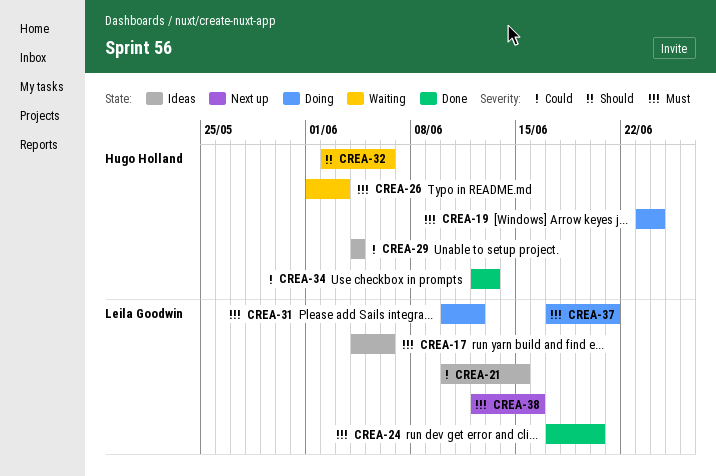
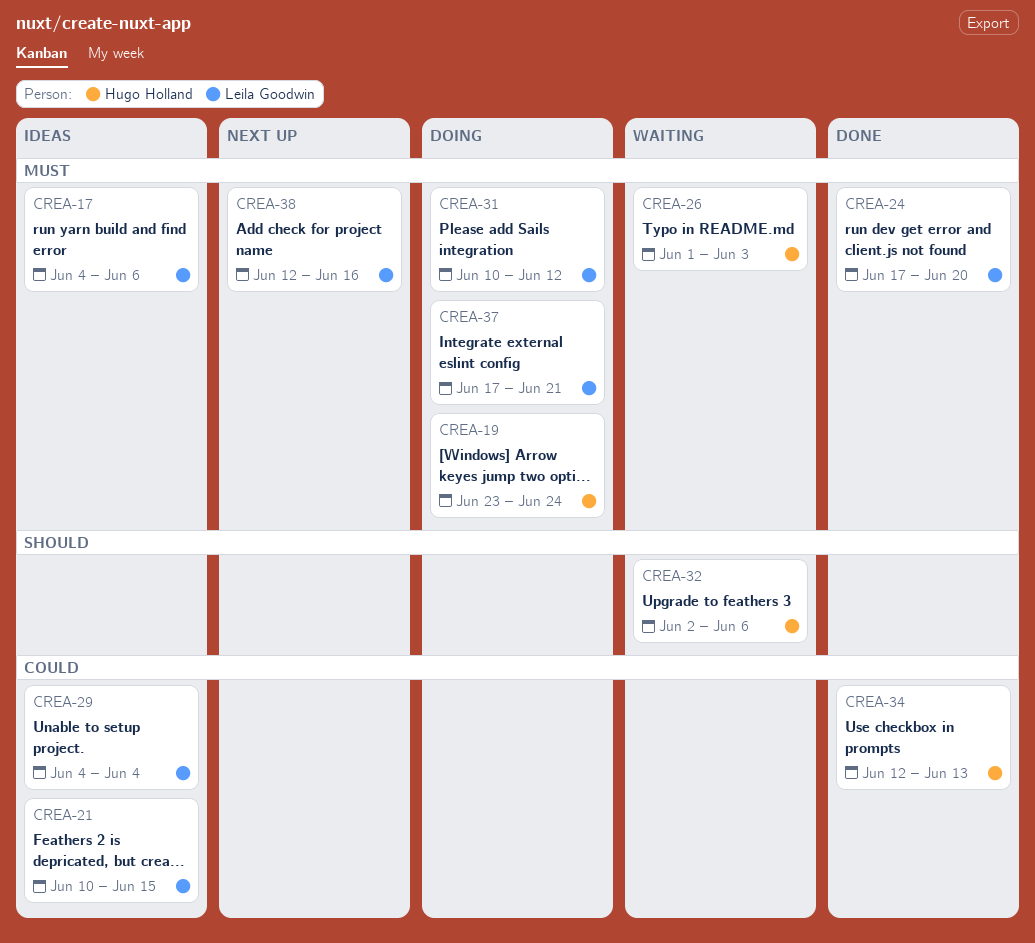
CREA-29, owner: Hugo Holland -> Leila Goodwin

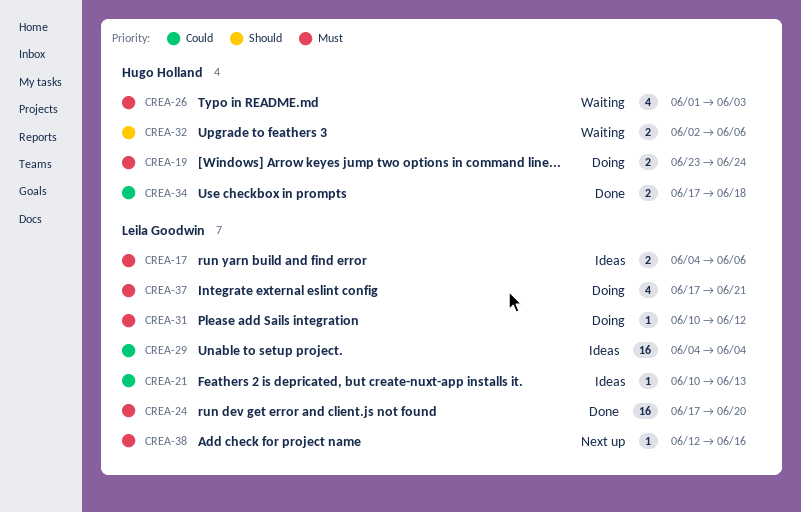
CREA-21, due: Jun 15 -> Jun 13
CREA-34, start: Jun 12 -> Jun 17
CREA-34, due: Jun 13 -> Jun 18

